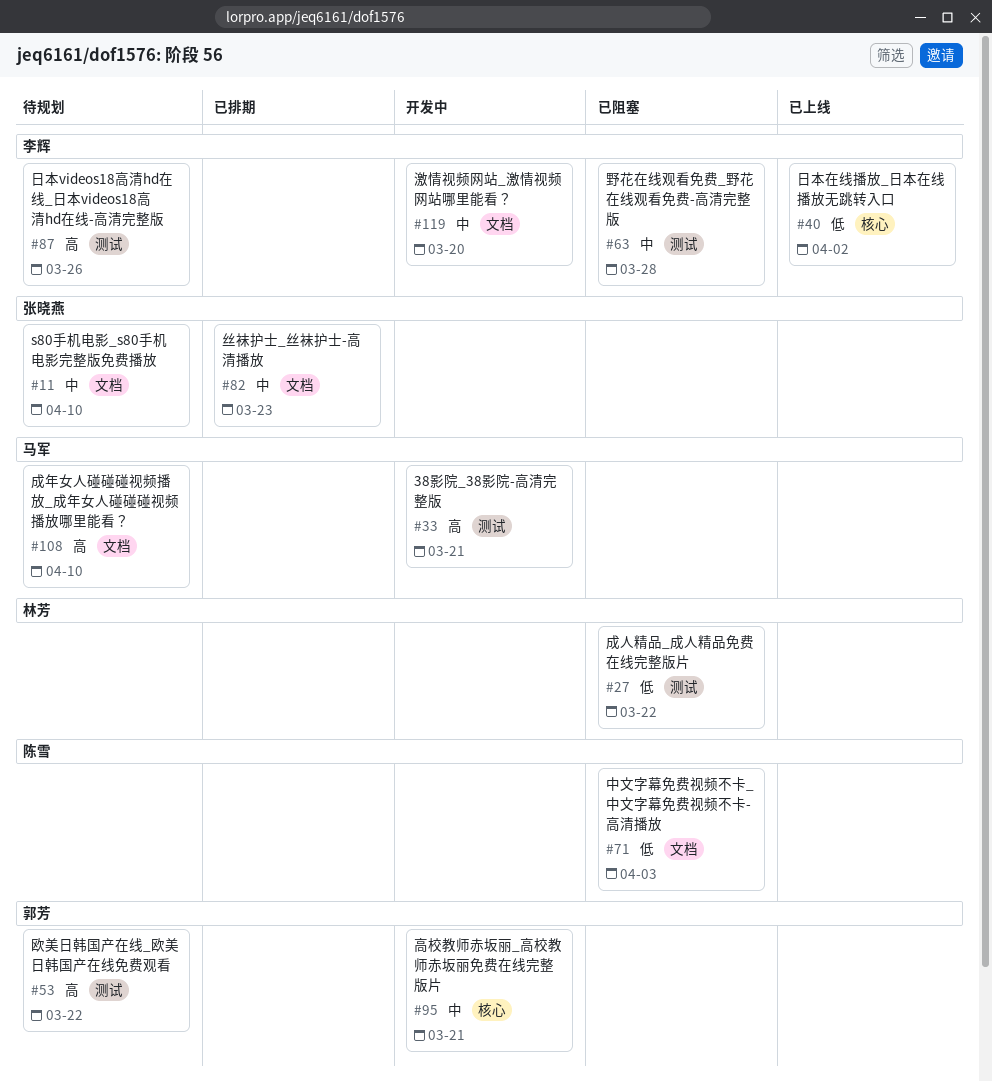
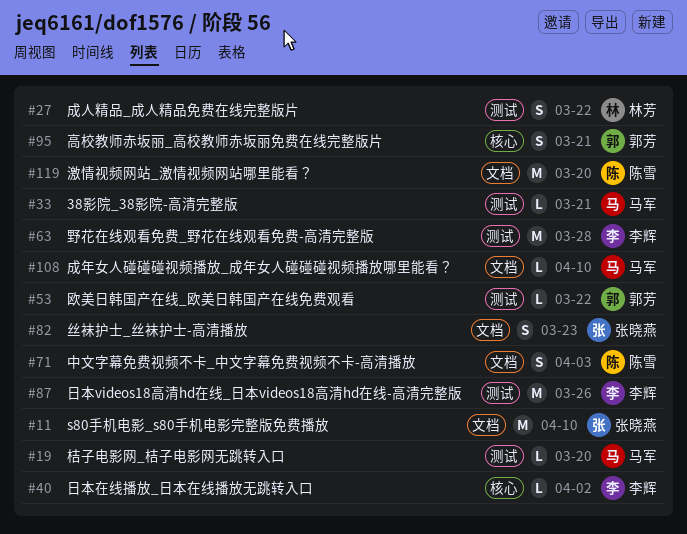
#19: none -> present
#119, owner: 李辉 -> 陈雪

